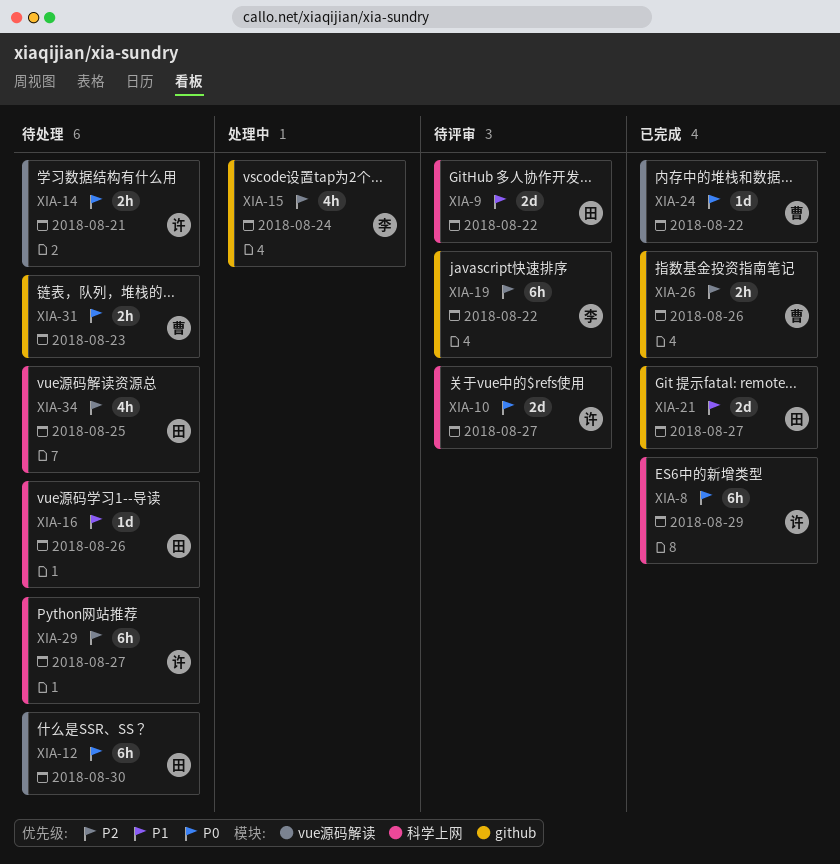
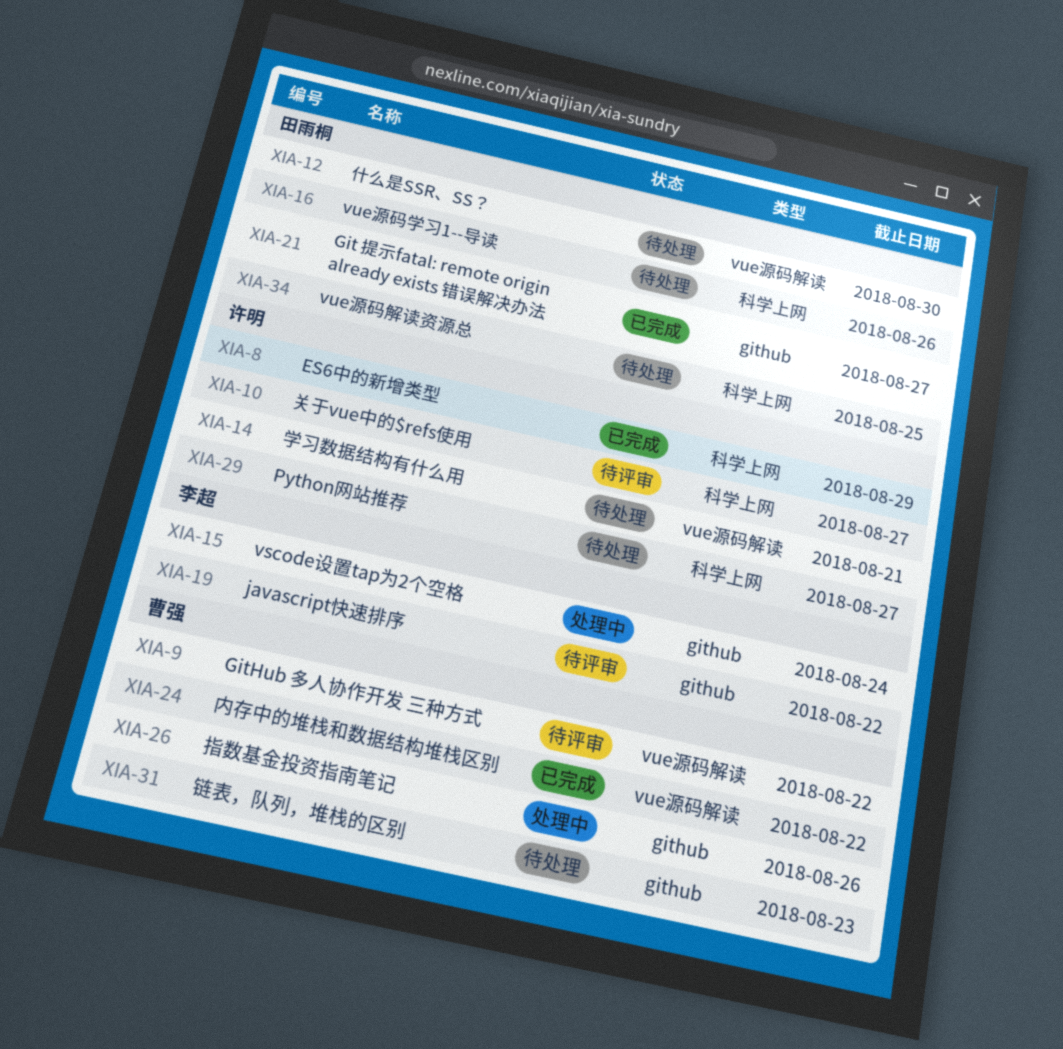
XIA-9, owner: 田雨桐 -> 曹强
XIA-9, label: 科学上网 -> vue源码解读
XIA-26, status: 已完成 -> 处理中

